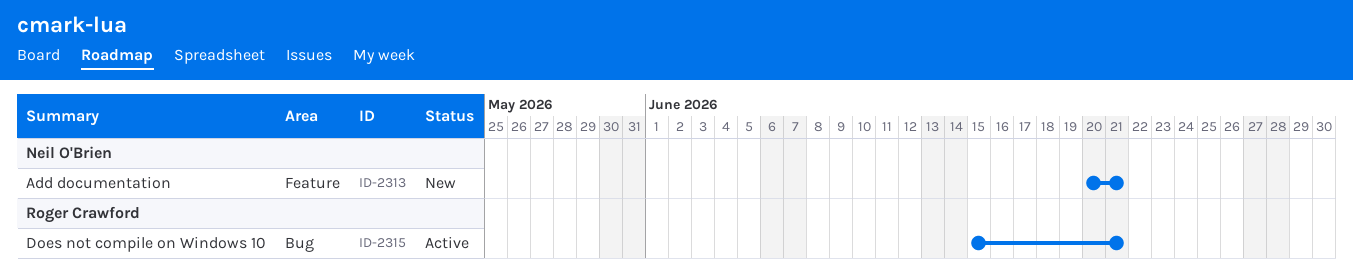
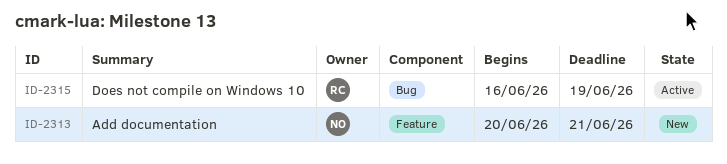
ID-2315, start: Jun 15 -> Jun 16
ID-2315, due: Jun 21 -> Jun 19

